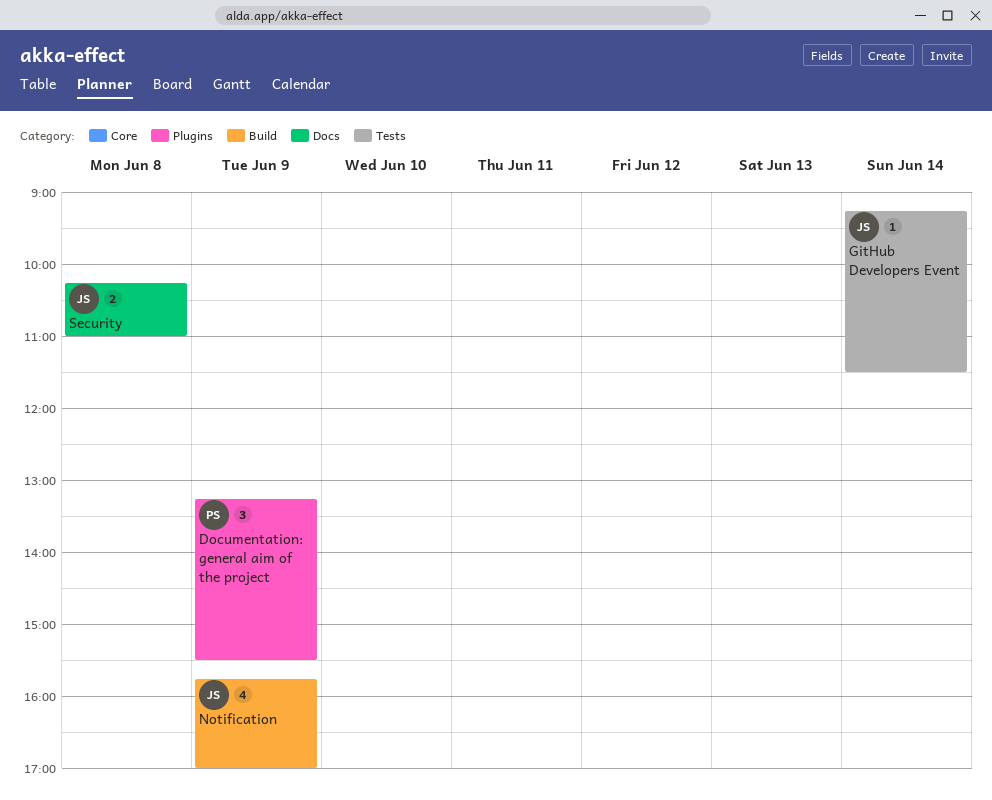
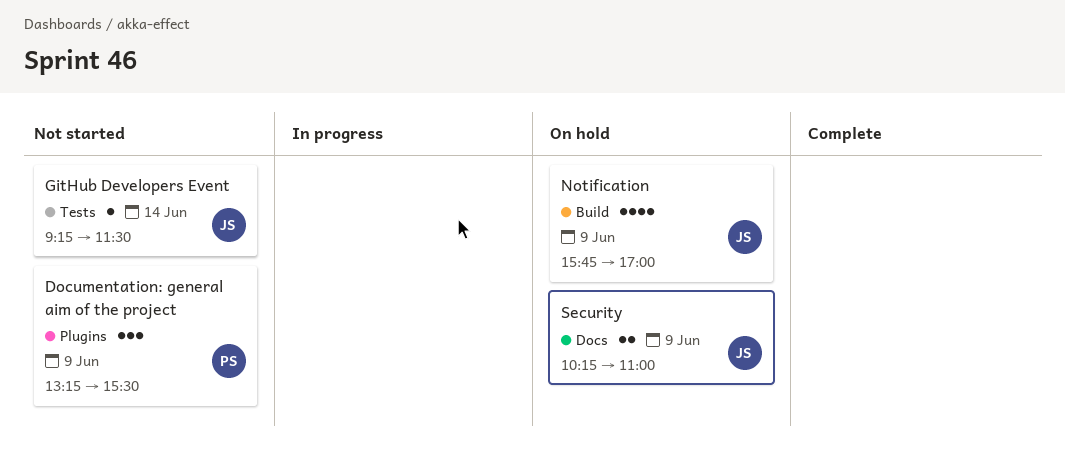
Security, day: Jun 8 -> Jun 9

